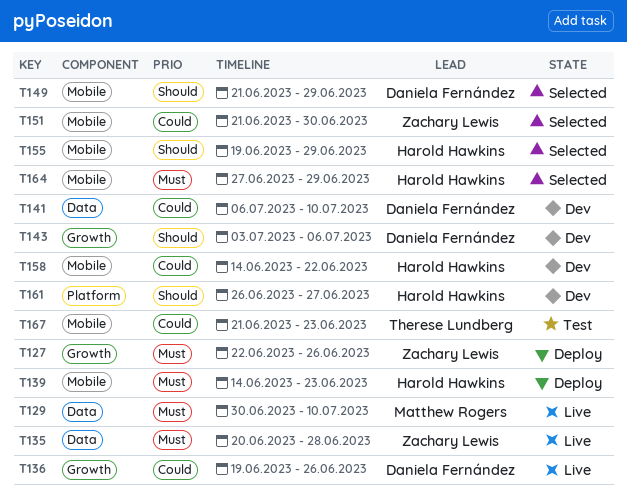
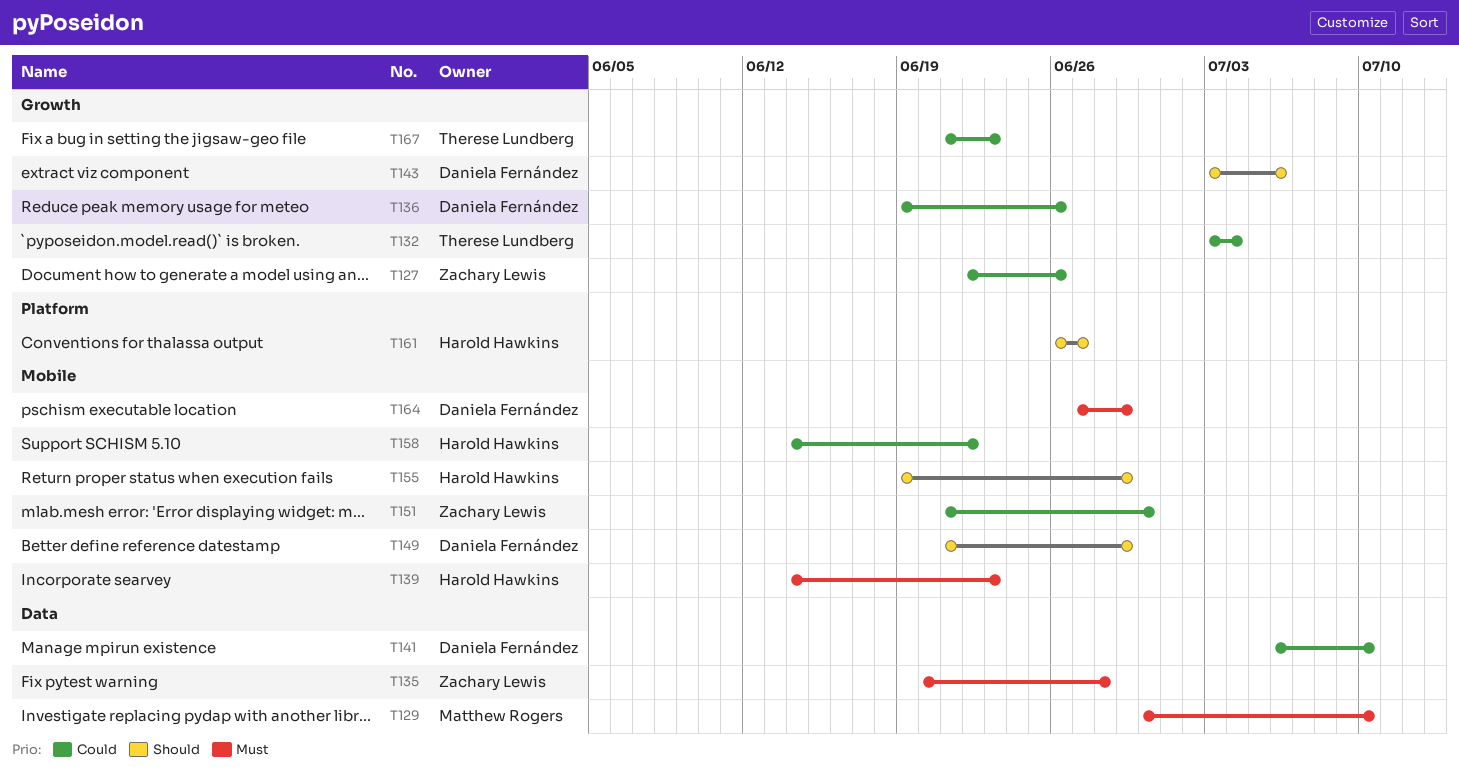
T127, priority: Must -> Could
T132: none -> present
T164, owner: Harold Hawkins -> Daniela Fernández
T167, label: Mobile -> Growth

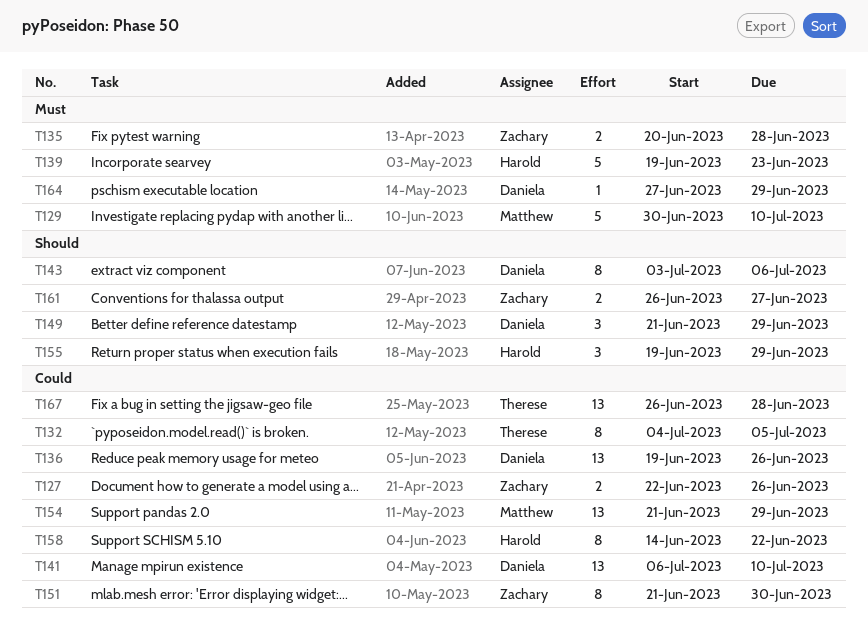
T132, start: Jul 3 -> Jul 4
T132, due: Jul 4 -> Jul 5
T139, start: Jun 14 -> Jun 19
T154: none -> present
T161, owner: Harold Hawkins -> Zachary Lewis
T167, start: Jun 21 -> Jun 26
T167, due: Jun 23 -> Jun 28

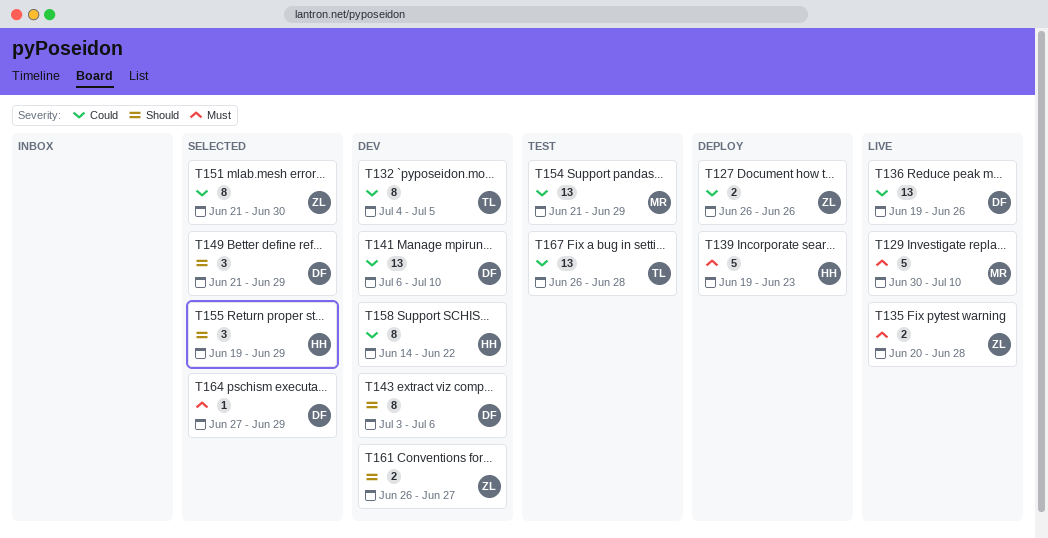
T127, start: Jun 22 -> Jun 26

